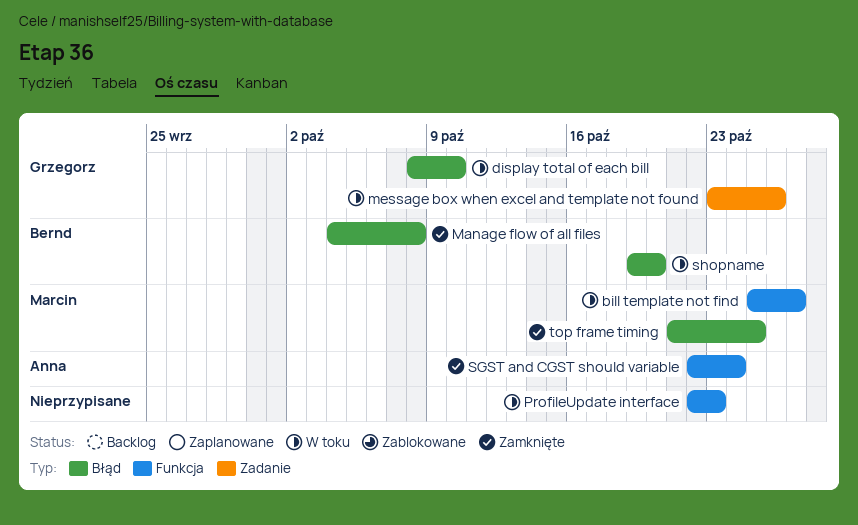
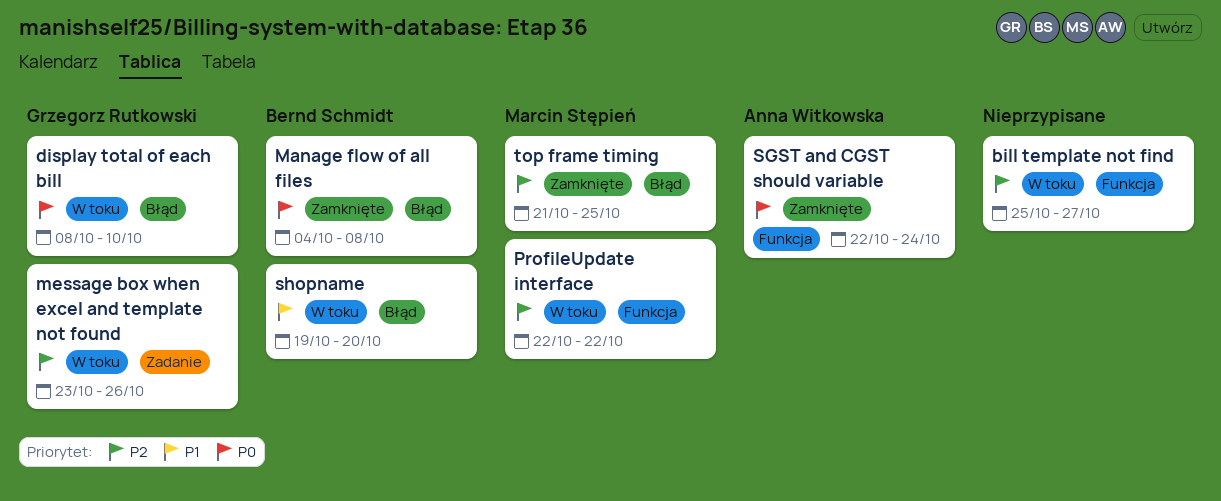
bill template not find, owner: Marcin Stępień -> none
ProfileUpdate interface, owner: none -> Marcin Stępień
ProfileUpdate interface, due: Oct 23 -> Oct 22

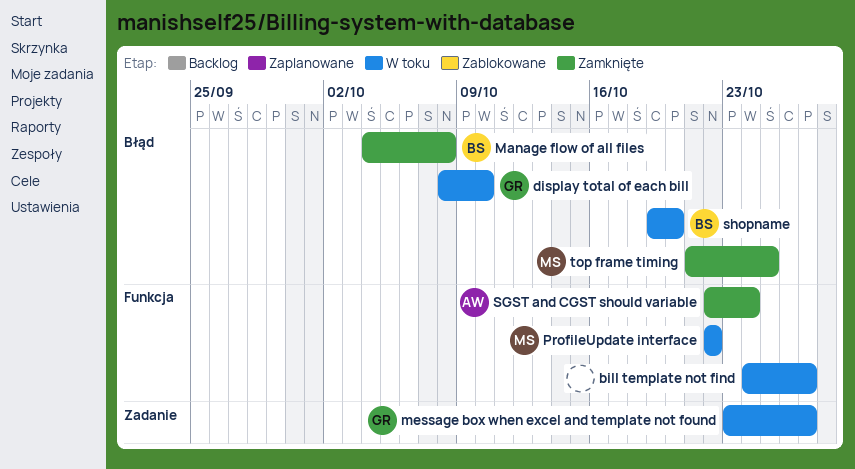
bill template not find, start: Oct 25 -> Oct 24
message box when excel and template not found, due: Oct 26 -> Oct 27

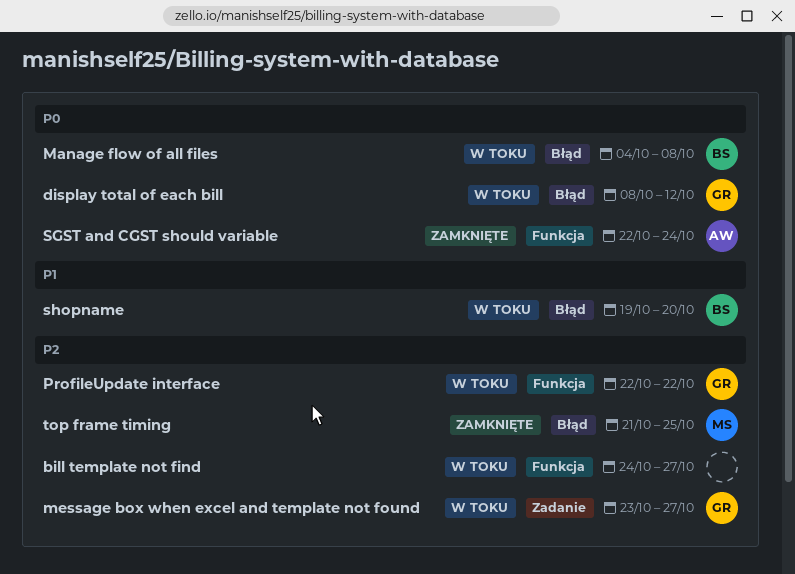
display total of each bill, due: Oct 10 -> Oct 12
Manage flow of all files, status: Zamknięte -> W toku
ProfileUpdate interface, owner: MS -> GR

